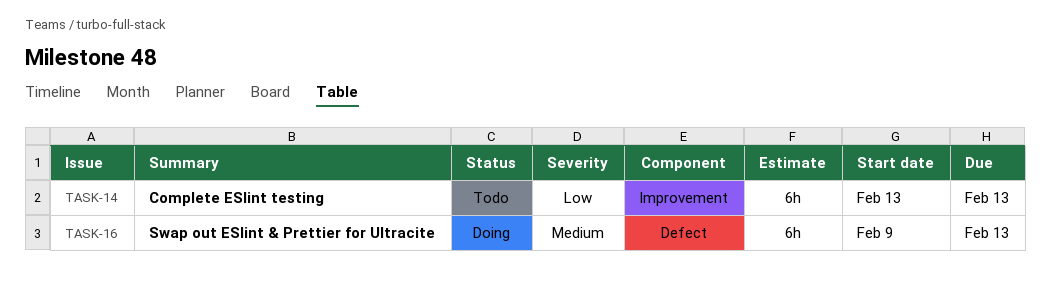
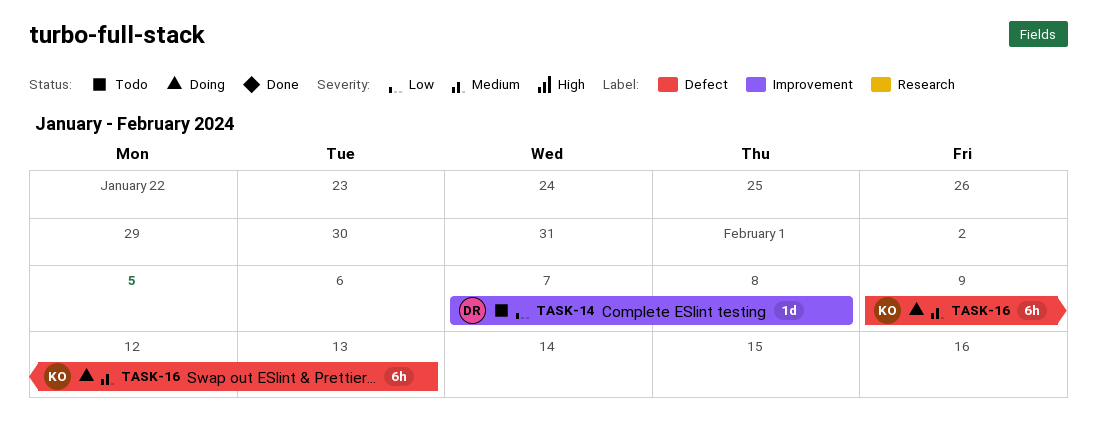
TASK-14, estimate: 6h -> 1d
TASK-14, start: Feb 13 -> Feb 7
TASK-14, due: Feb 13 -> Feb 8

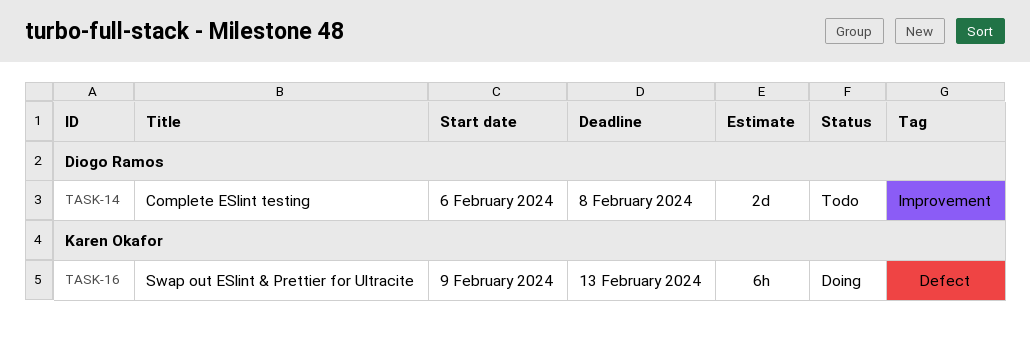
TASK-14, estimate: 1d -> 2d
TASK-14, start: Feb 7 -> Feb 6

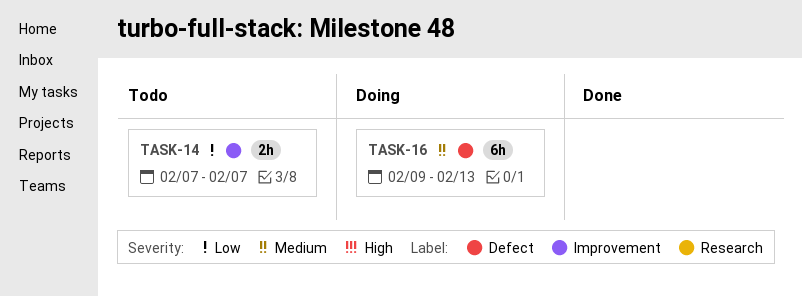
TASK-14, estimate: 2d -> 2h
TASK-14, start: Feb 6 -> Feb 7
TASK-14, due: Feb 8 -> Feb 7

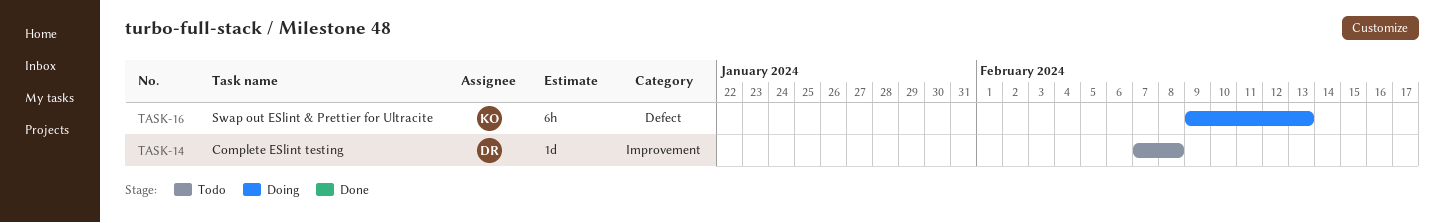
TASK-14, estimate: 2h -> 1d
TASK-14, due: Feb 7 -> Feb 8

